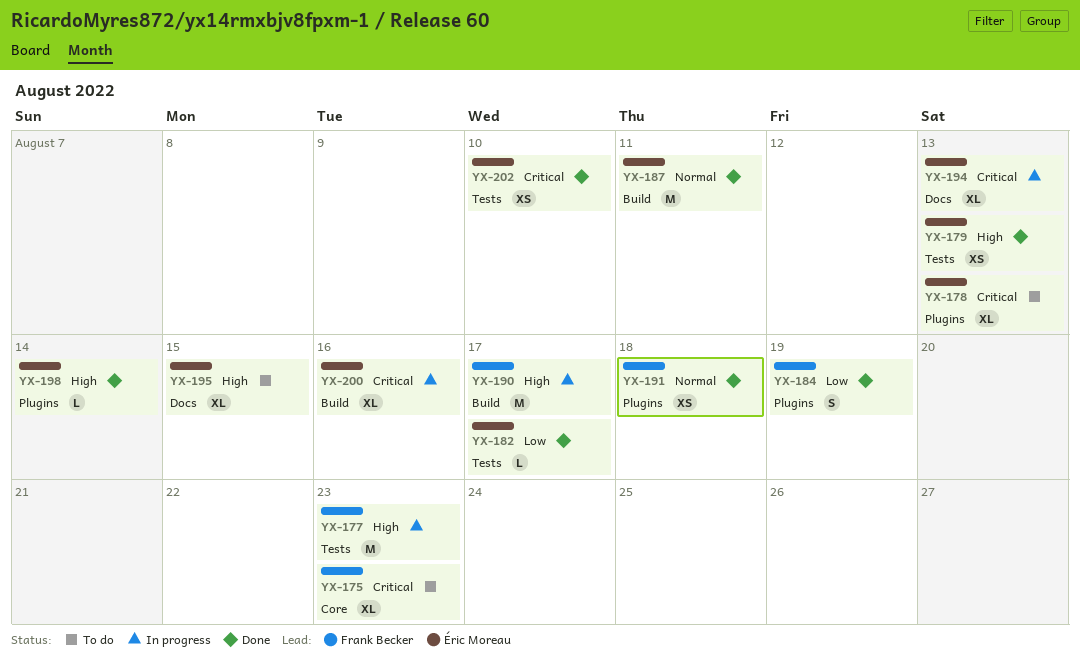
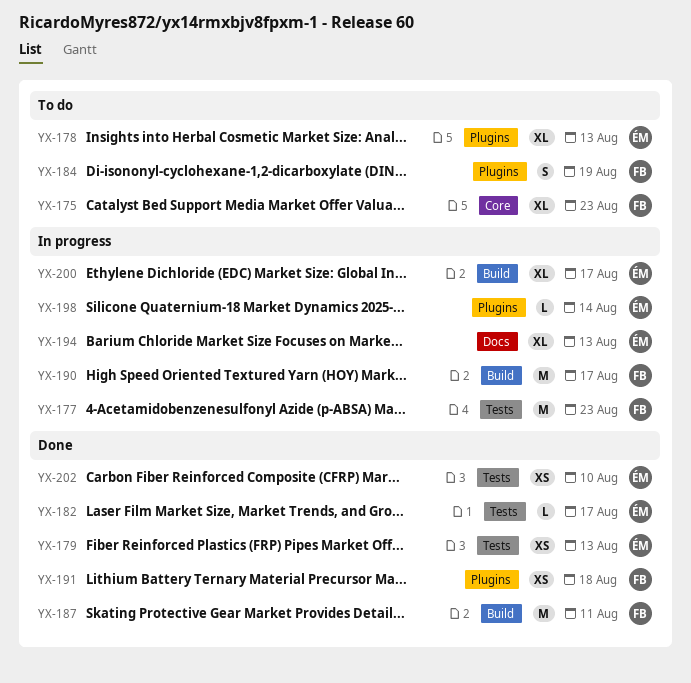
YX-184, status: Done -> To do
YX-187, owner: Éric Moreau -> Frank Becker
YX-195: present -> none
YX-198, status: Done -> In progress
YX-200, due: Aug 16 -> Aug 17

